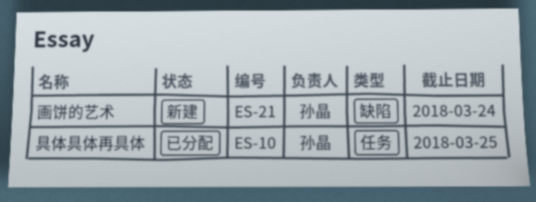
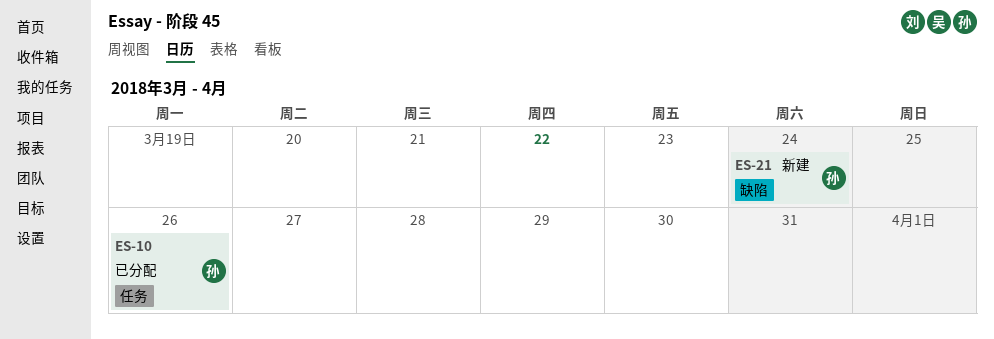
ES-10, due: Mar 25 -> Mar 26

